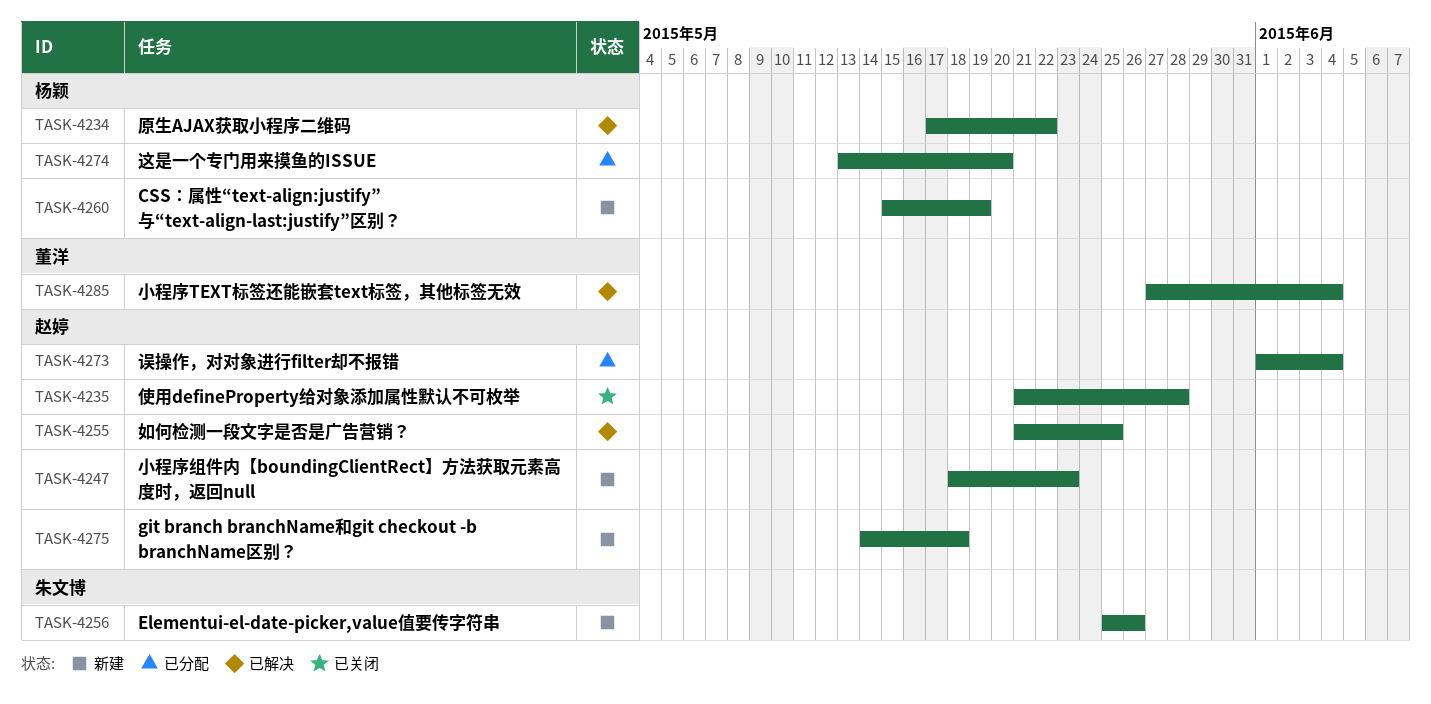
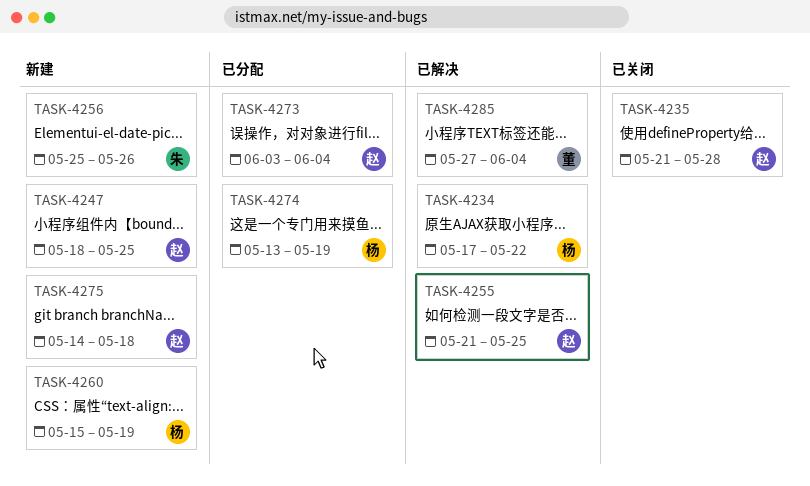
TASK-4247, due: May 23 -> May 25
TASK-4273, start: Jun 1 -> Jun 3
TASK-4274, due: May 20 -> May 19

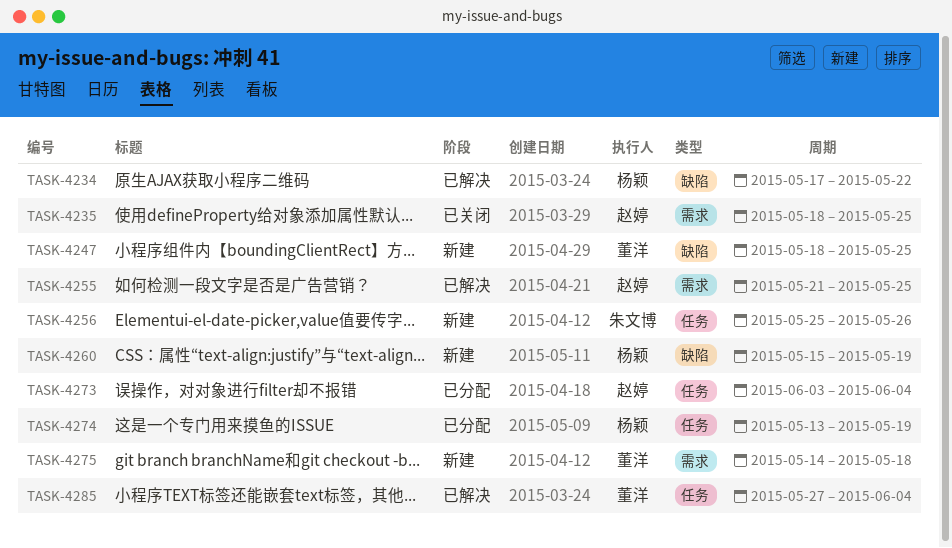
TASK-4235, start: May 21 -> May 18
TASK-4235, due: May 28 -> May 25
TASK-4247, owner: 赵婷 -> 董洋
TASK-4275, owner: 赵婷 -> 董洋

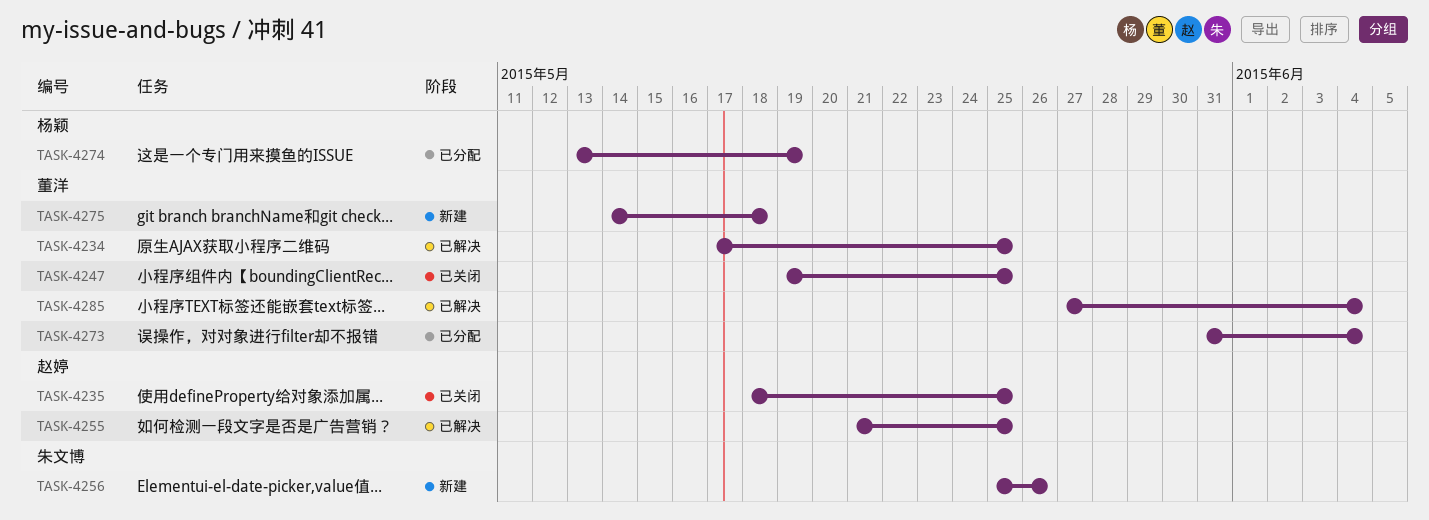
TASK-4234, owner: 杨颖 -> 董洋
TASK-4234, due: May 22 -> May 25
TASK-4247, status: 新建 -> 已关闭
TASK-4247, start: May 18 -> May 19
TASK-4260: present -> none
TASK-4273, owner: 赵婷 -> 董洋
TASK-4273, start: Jun 3 -> May 31

